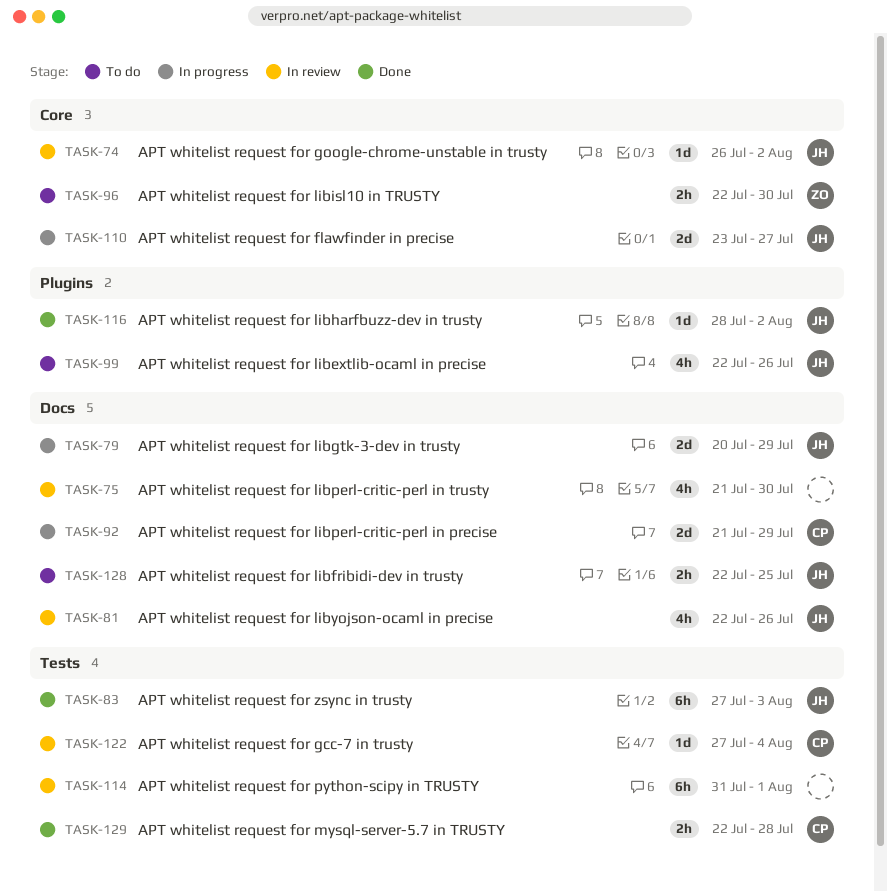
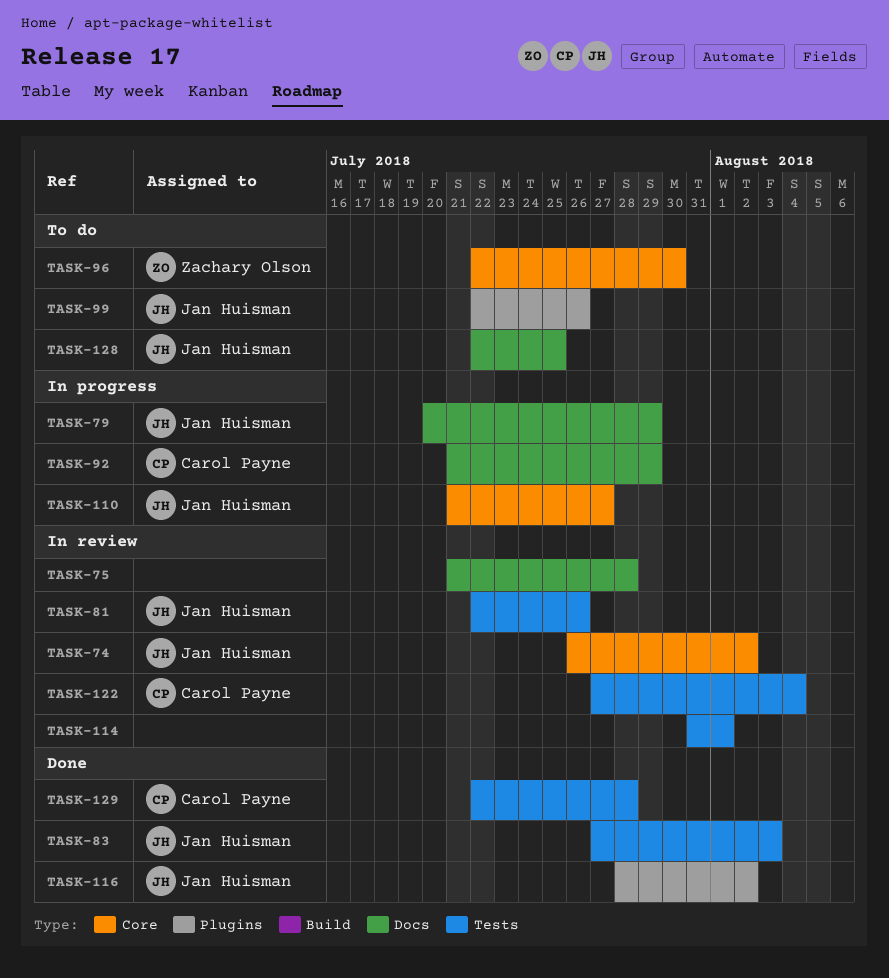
TASK-75, due: Jul 30 -> Jul 28
TASK-81, label: Docs -> Tests
TASK-110, start: Jul 23 -> Jul 21

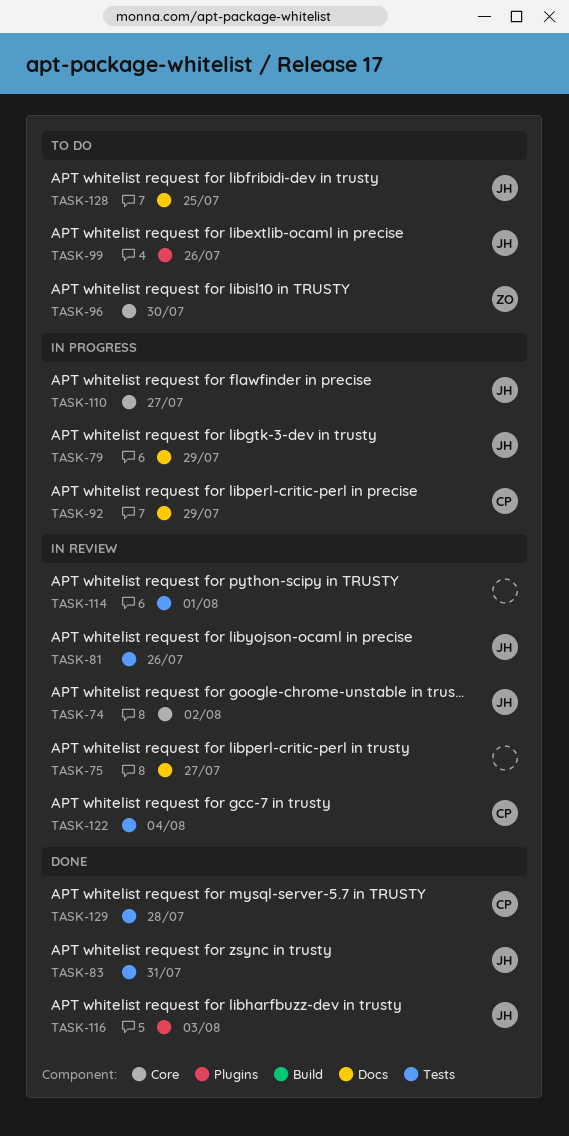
TASK-75, due: Jul 28 -> Jul 27
TASK-83, due: Aug 3 -> Jul 31
TASK-116, due: Aug 2 -> Aug 3

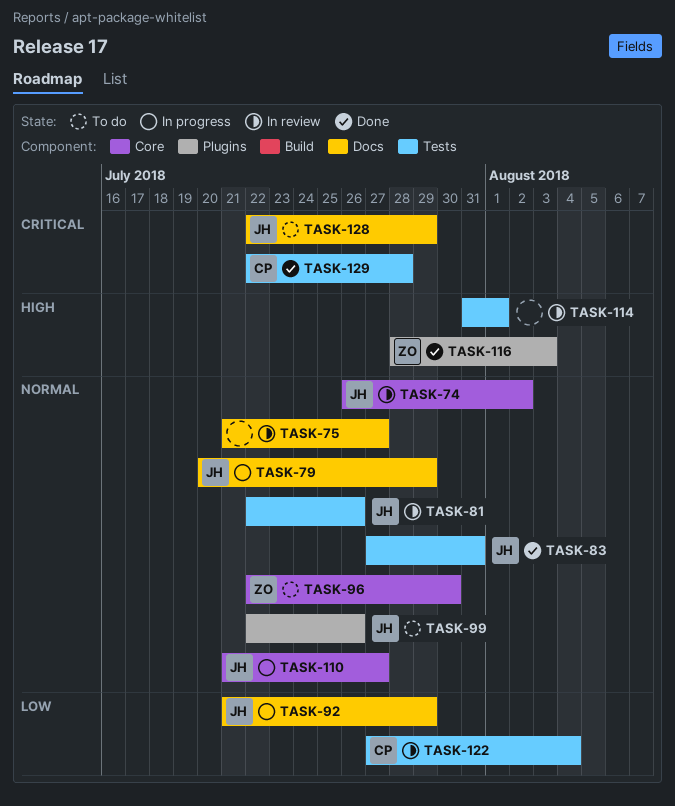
TASK-92, owner: CP -> JH
TASK-116, owner: JH -> ZO
TASK-128, due: Jul 25 -> Jul 29

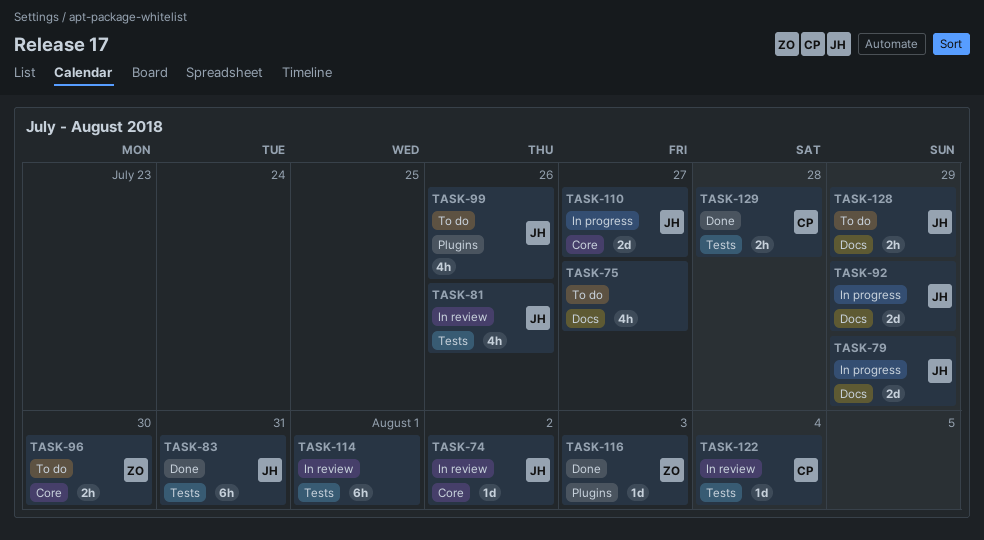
TASK-75, status: In review -> To do

